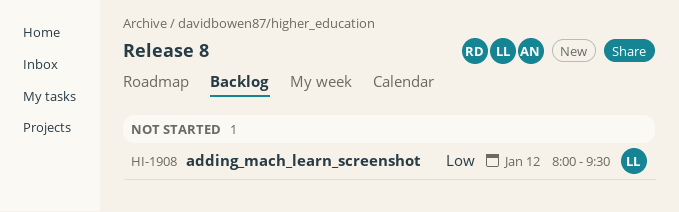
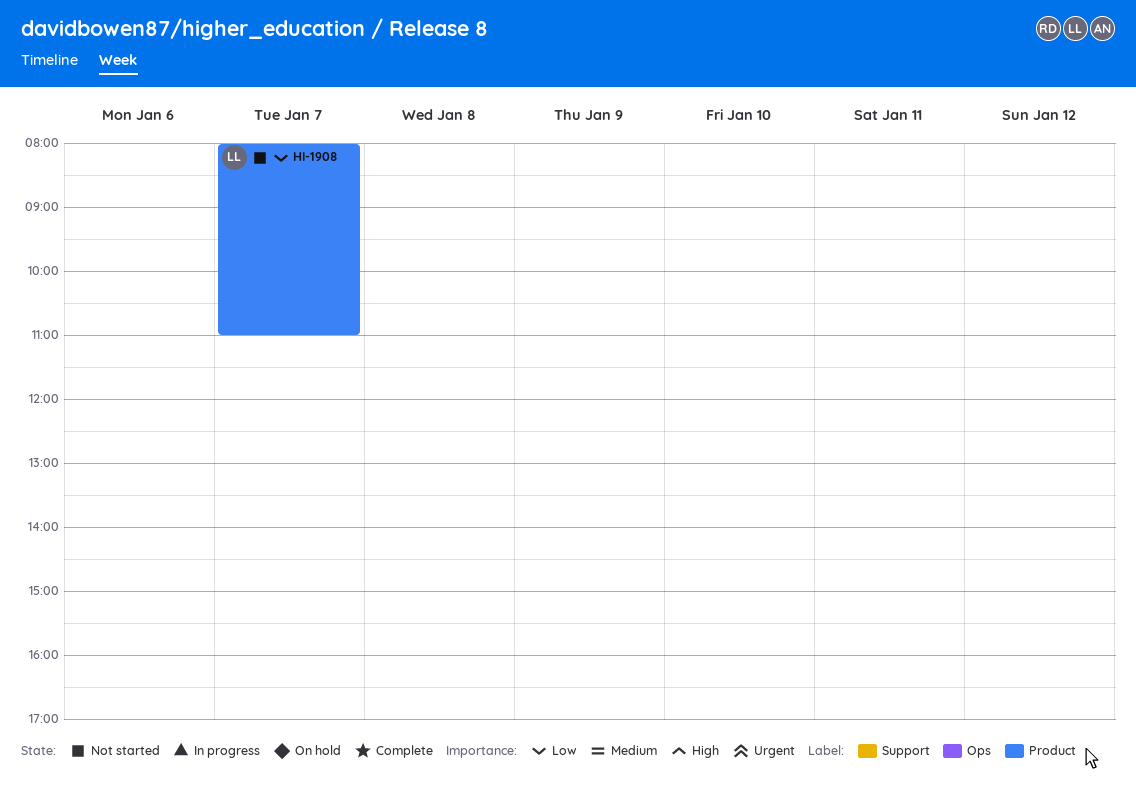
HI-1908, day: Jan 12 -> Jan 7
HI-1908, ends: 09:30 -> 11:00

